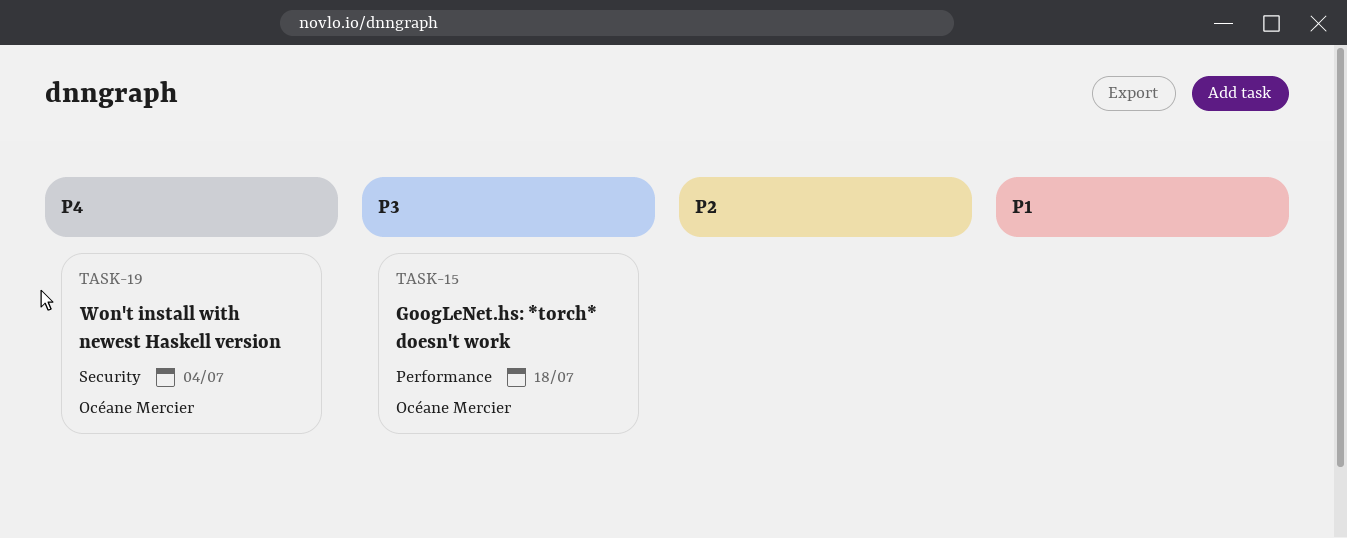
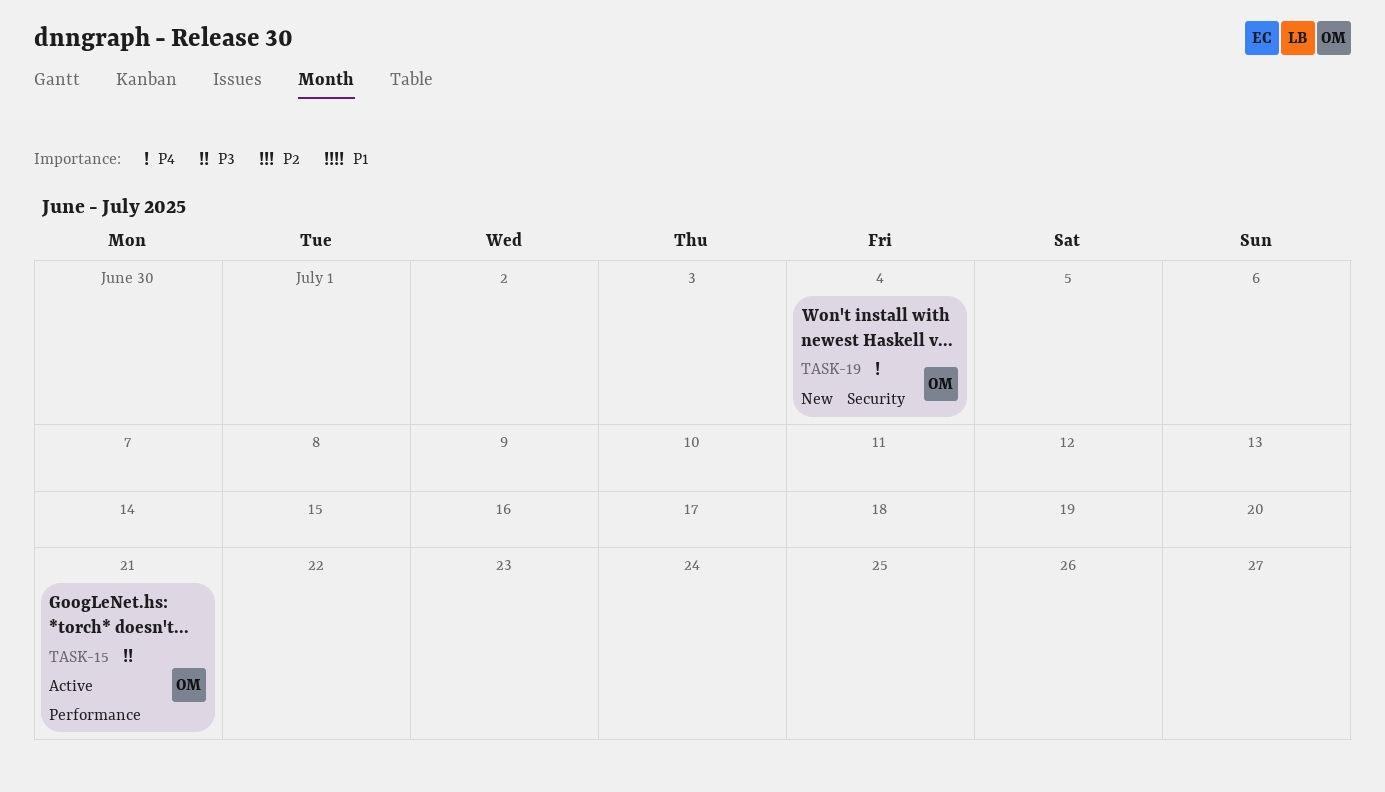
TASK-15, due: Jul 18 -> Jul 21

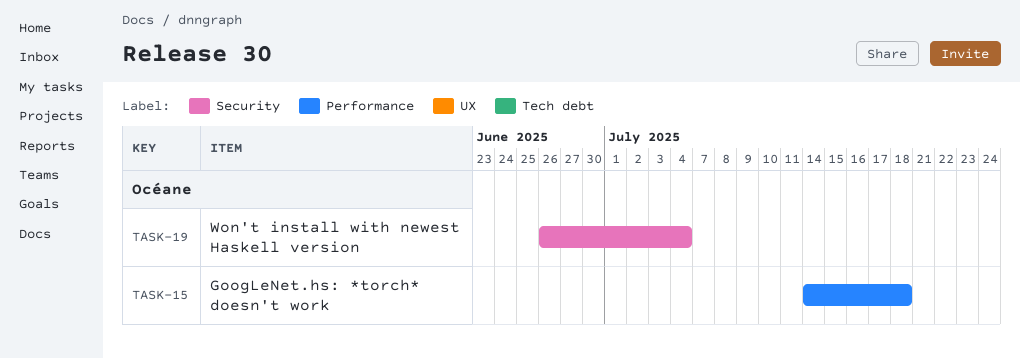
TASK-15, due: Jul 21 -> Jul 18

